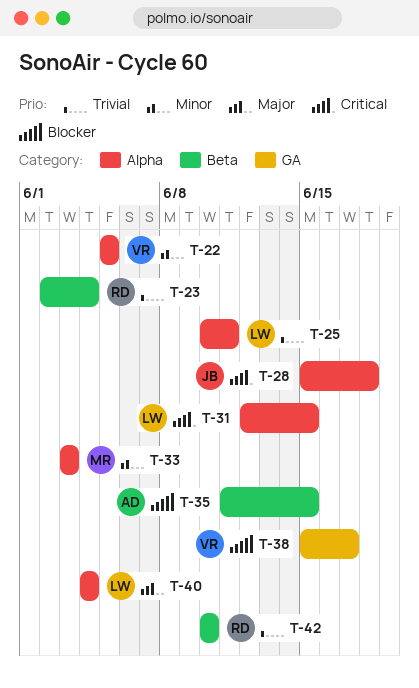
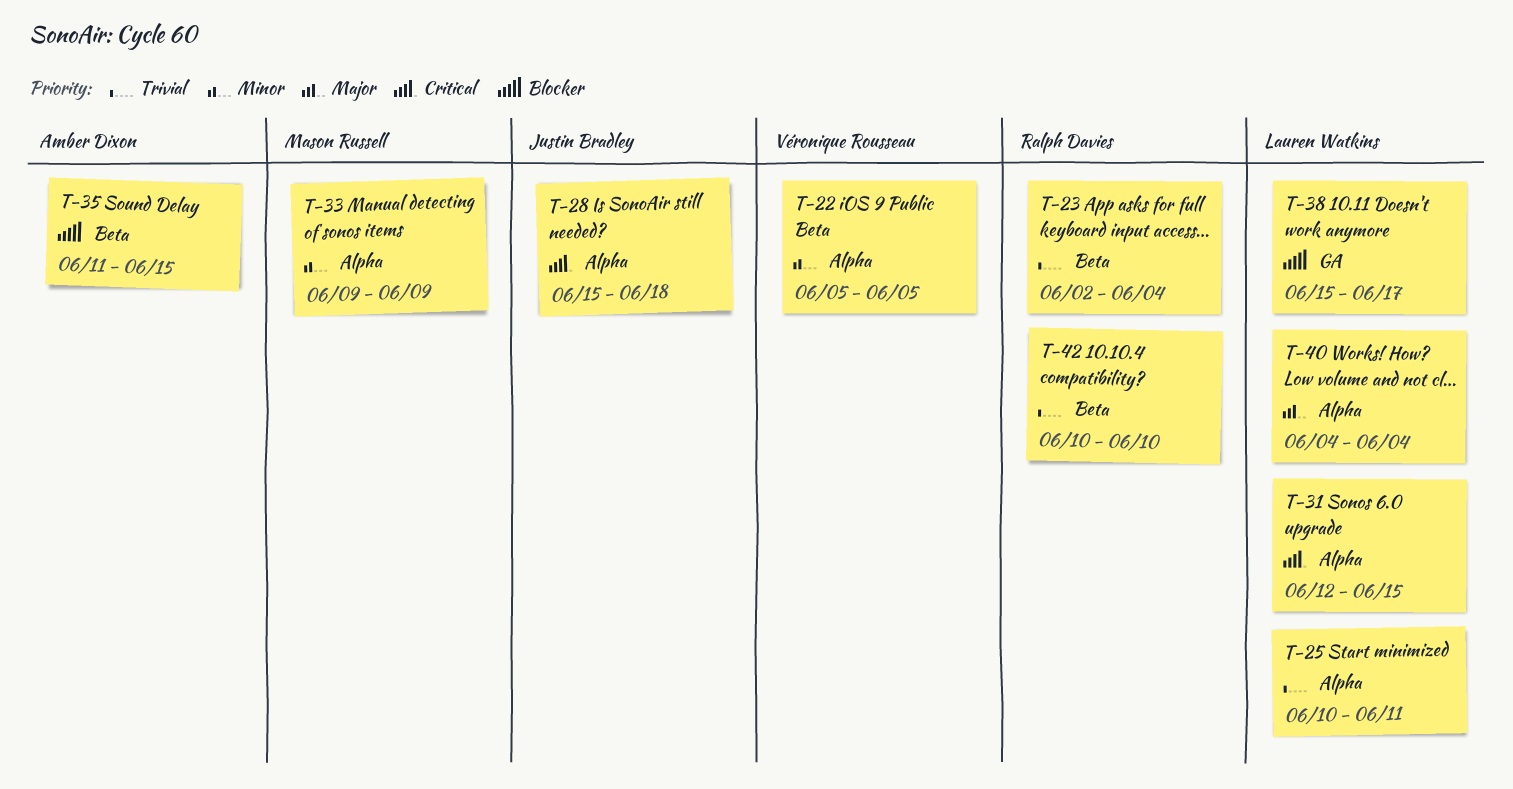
T-33, start: Jun 3 -> Jun 9
T-33, due: Jun 3 -> Jun 9
T-38, owner: Véronique Rousseau -> Lauren Watkins

